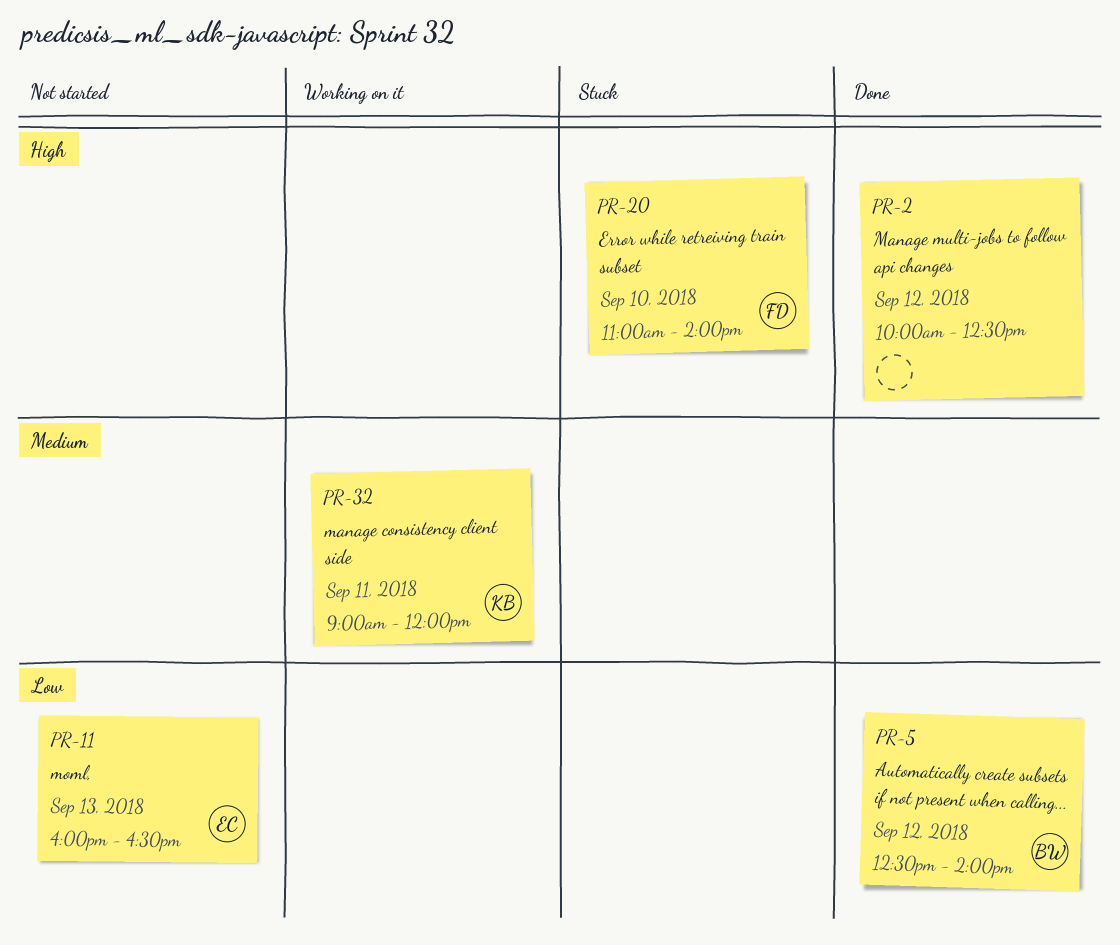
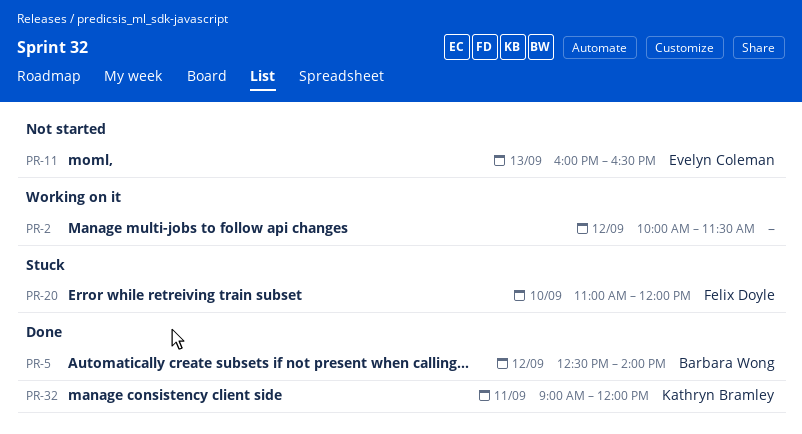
PR-2, status: Done -> Working on it
PR-2, ends: 12:30 -> 11:30
PR-20, ends: 14:00 -> 12:00
PR-32, status: Working on it -> Done

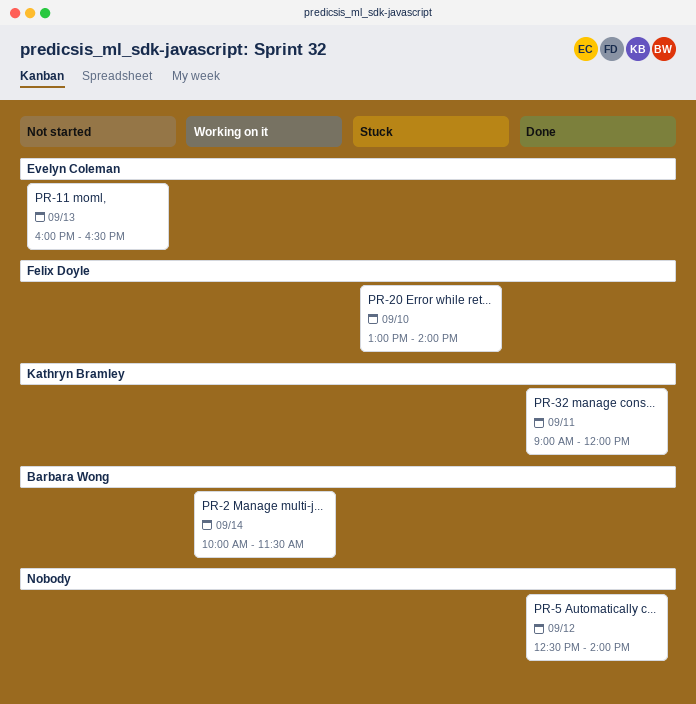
PR-2, owner: none -> Barbara Wong
PR-2, day: Sep 12 -> Sep 14
PR-5, owner: Barbara Wong -> none
PR-20, begins: 11:00 -> 13:00
PR-20, ends: 12:00 -> 14:00

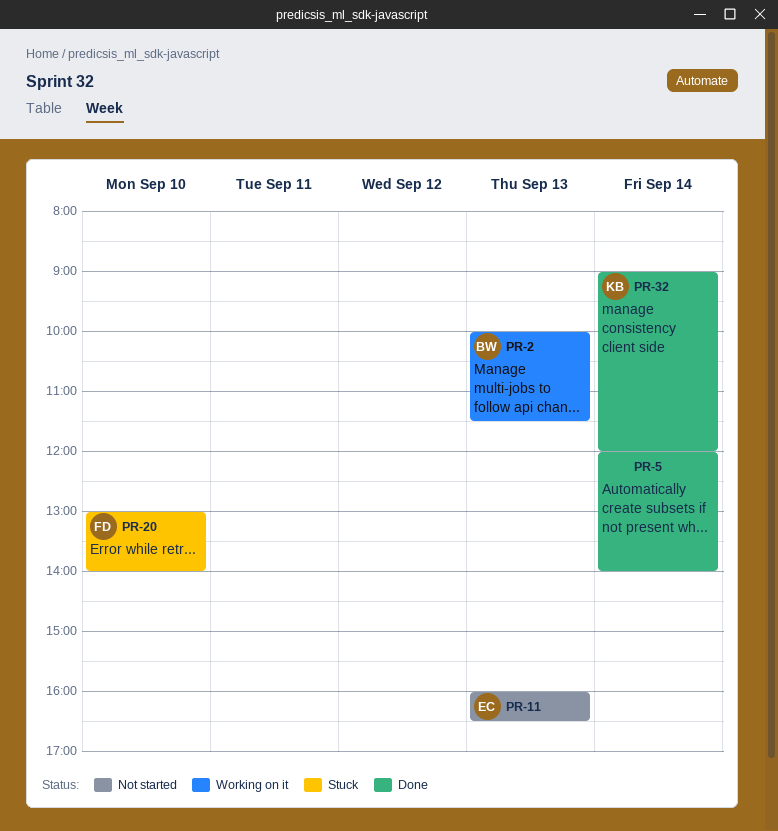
PR-2, day: Sep 14 -> Sep 13
PR-5, day: Sep 12 -> Sep 14
PR-5, begins: 12:30 -> 12:00
PR-32, day: Sep 11 -> Sep 14

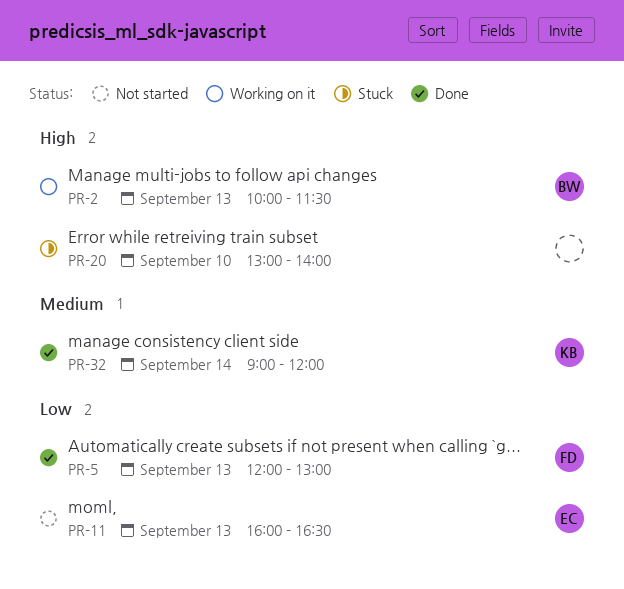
PR-5, owner: none -> FD
PR-5, day: Sep 14 -> Sep 13
PR-5, ends: 14:00 -> 13:00
PR-20, owner: FD -> none

